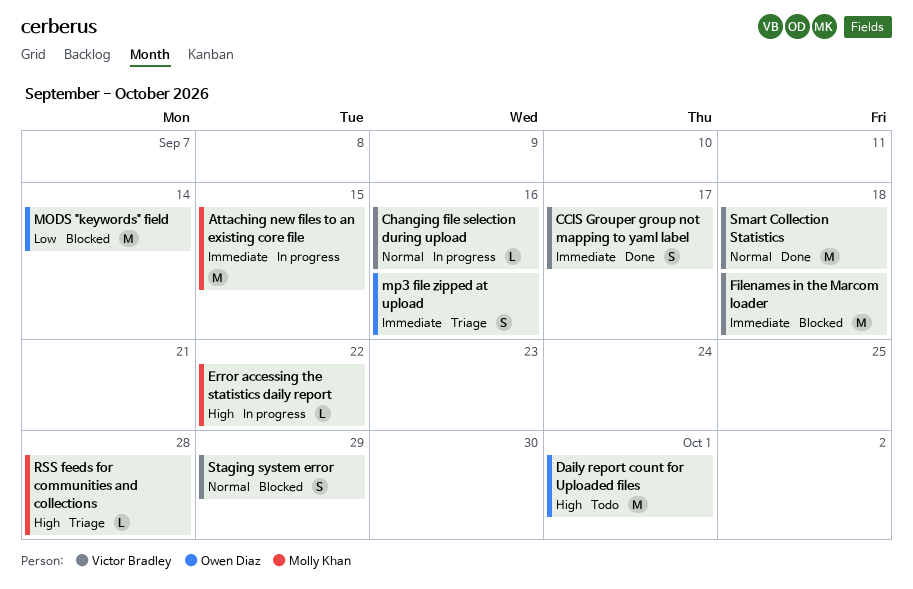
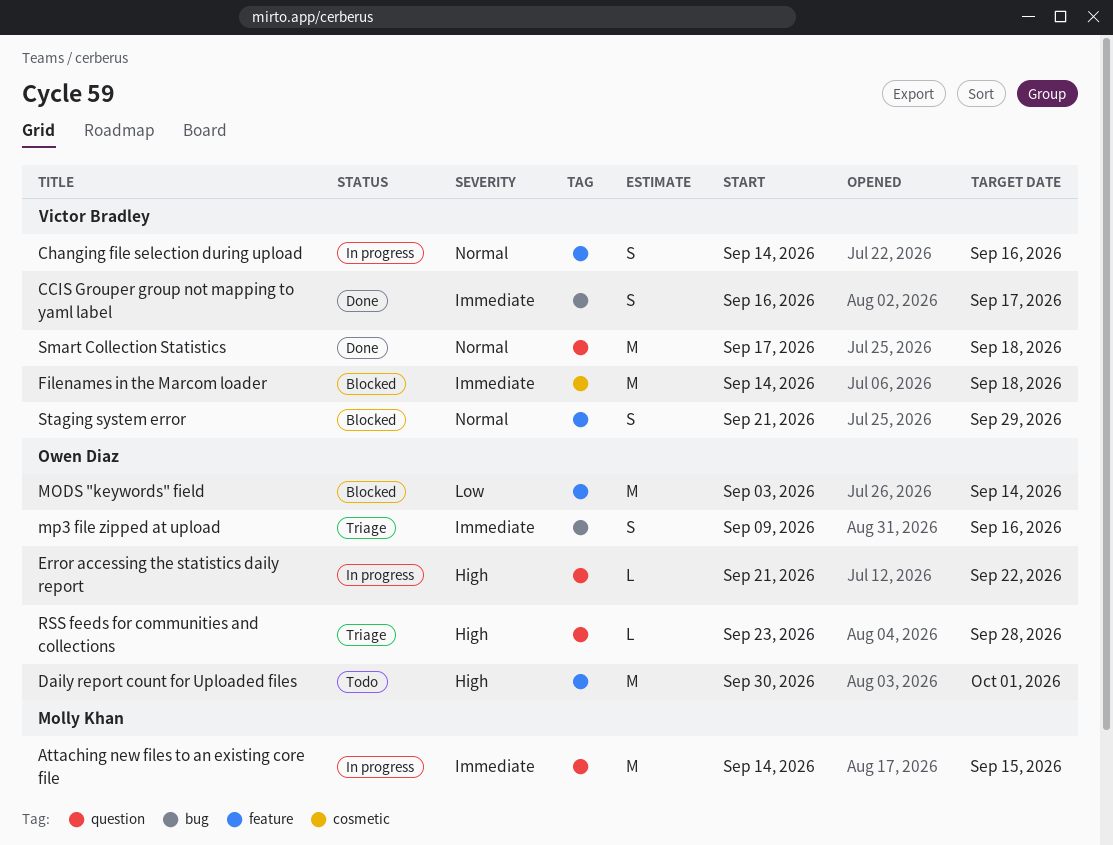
Changing file selection during upload, estimate: L -> S
Error accessing the statistics daily report, owner: Molly Khan -> Owen Diaz
RSS feeds for communities and collections, owner: Molly Khan -> Owen Diaz

